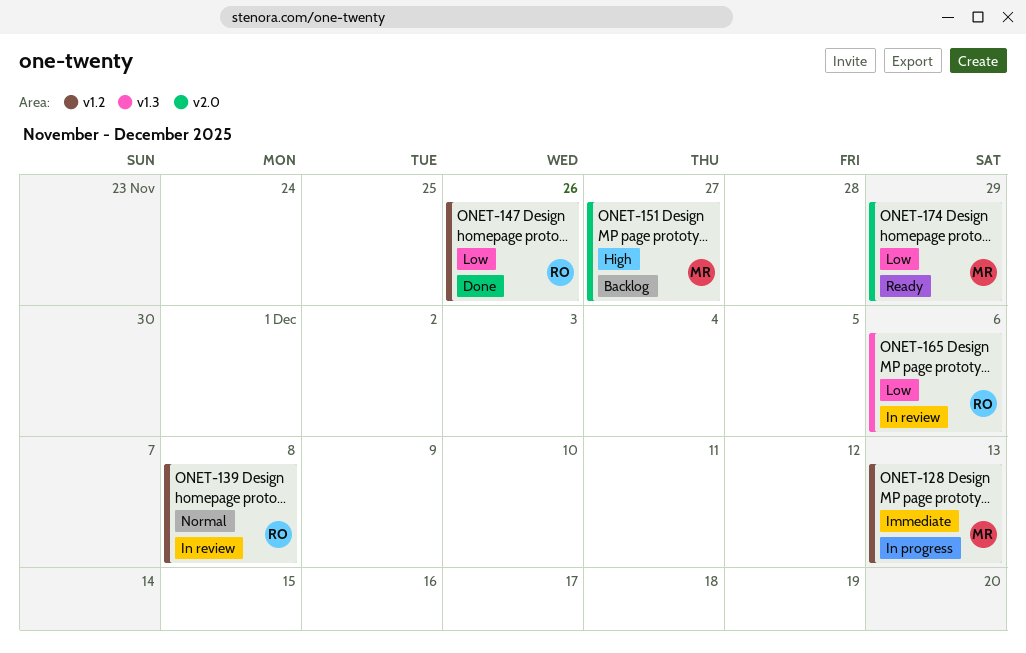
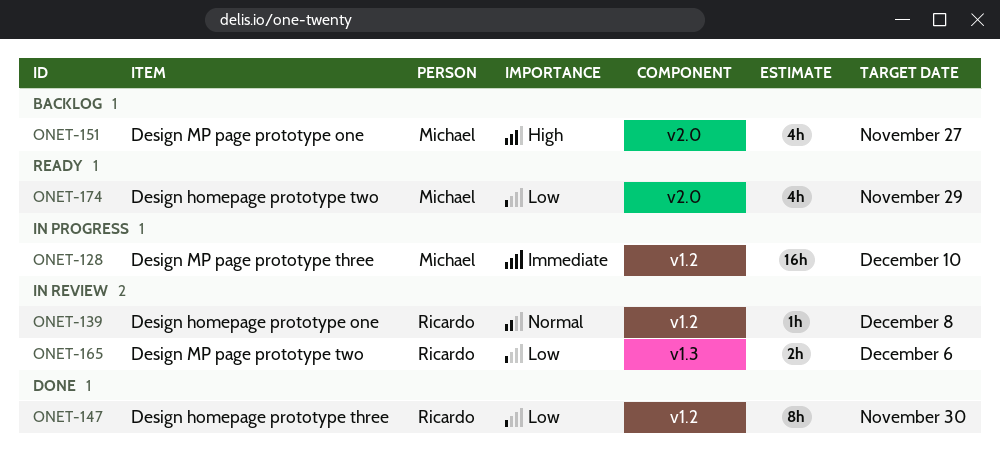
ONET-128, due: Dec 13 -> Dec 10
ONET-147, due: Nov 26 -> Nov 30

